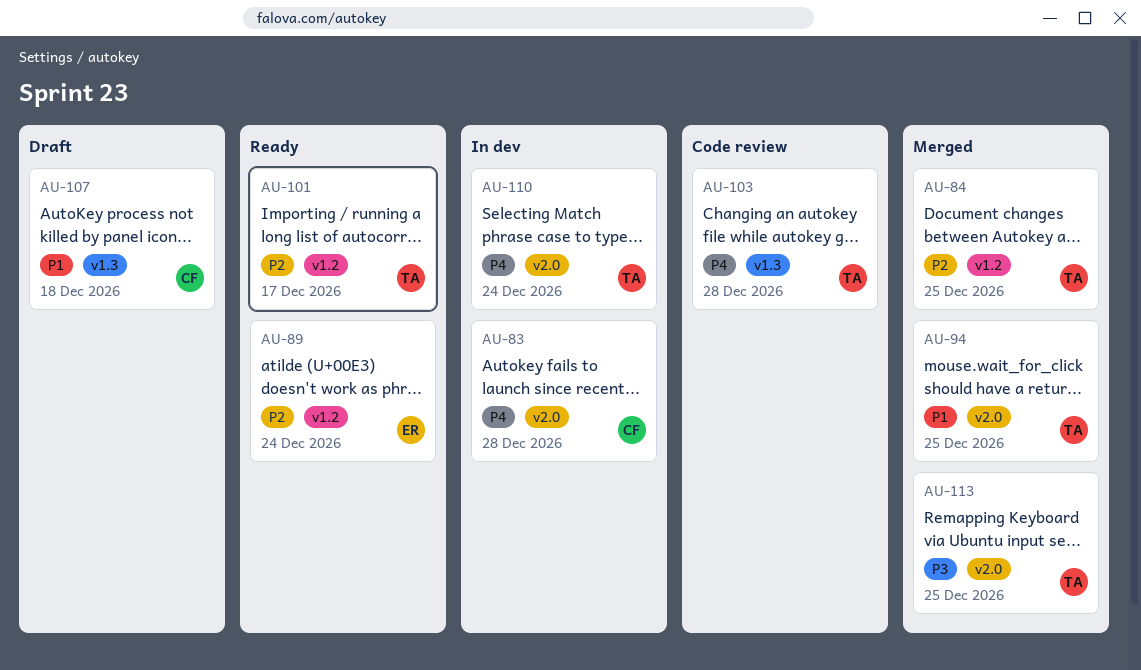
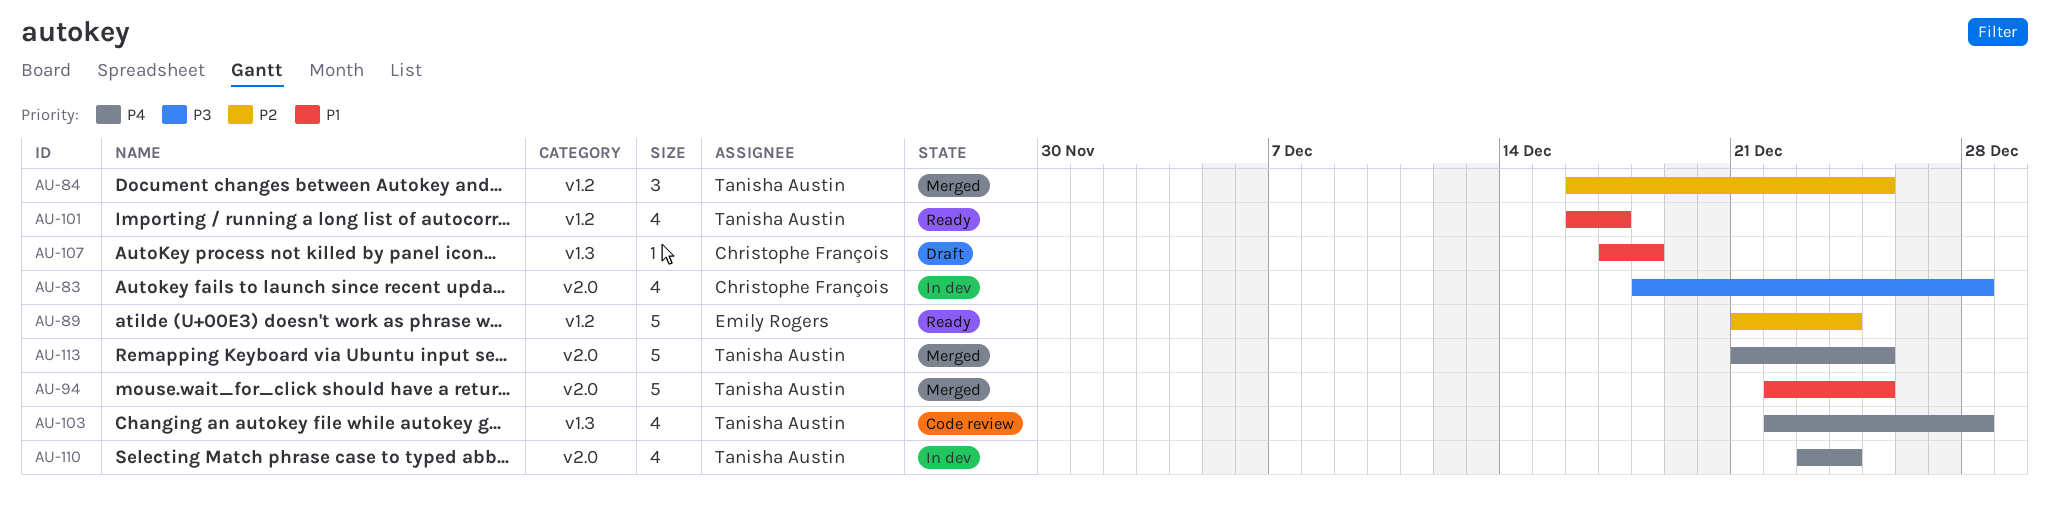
AU-83, priority: P4 -> P3
AU-101, priority: P2 -> P1
AU-113, priority: P3 -> P4

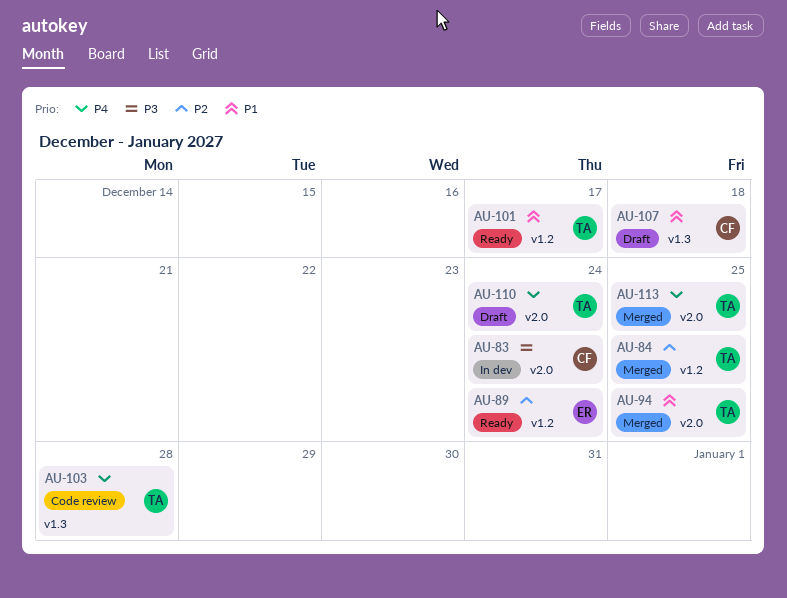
AU-83, due: Dec 28 -> Dec 24
AU-110, status: In dev -> Draft

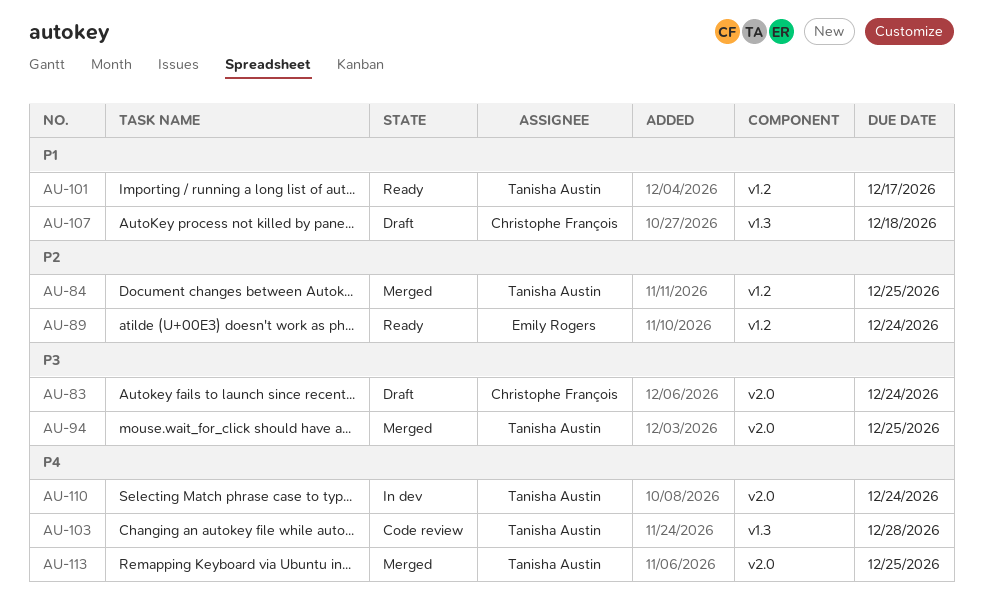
AU-83, status: In dev -> Draft
AU-94, priority: P1 -> P3
AU-110, status: Draft -> In dev

